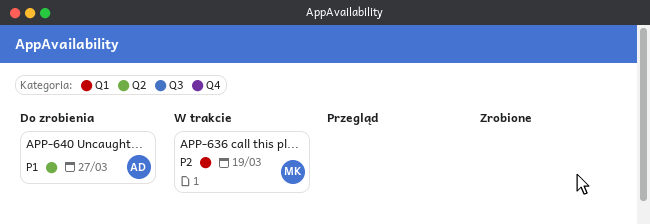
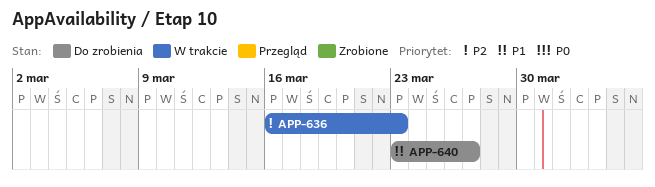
APP-636, due: Mar 19 -> Mar 23

